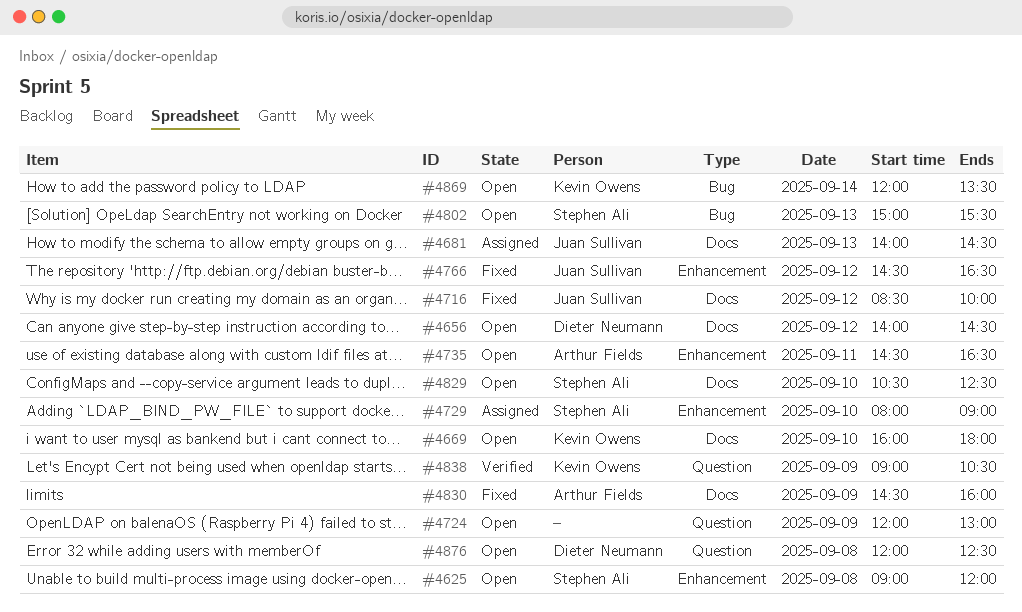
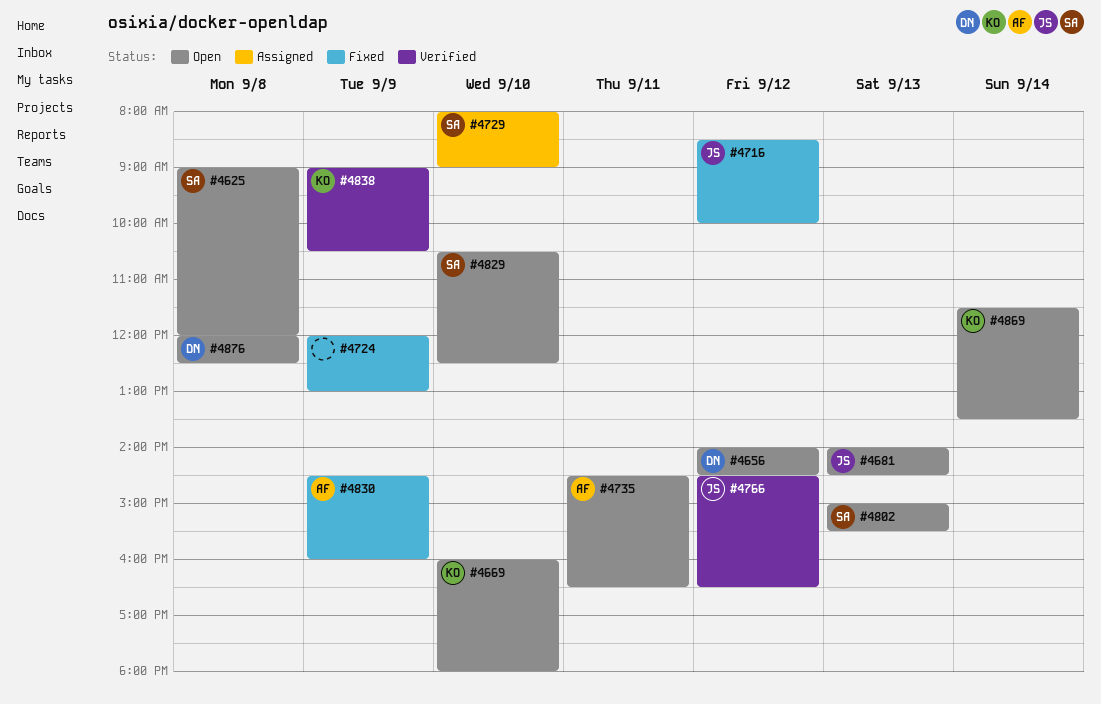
#4681, status: Assigned -> Open
#4724, status: Open -> Fixed
#4766, status: Fixed -> Verified
#4869, begins: 12:00 -> 11:30

